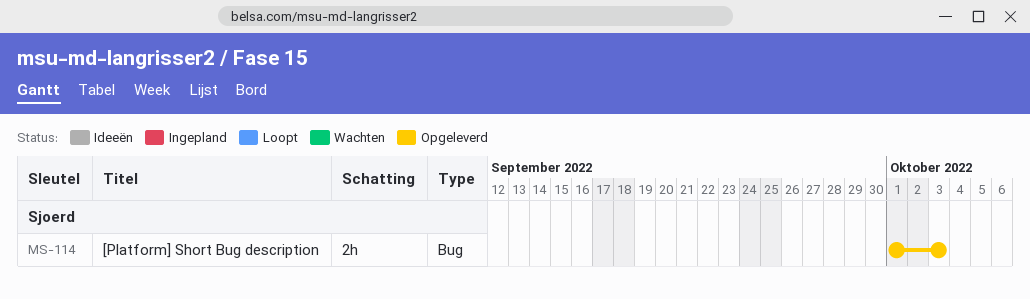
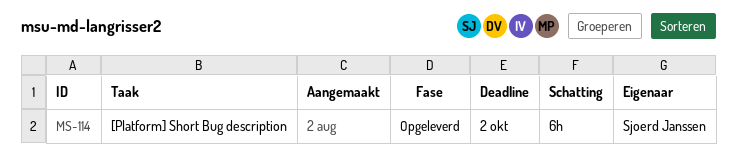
MS-114, estimate: 2h -> 6h
MS-114, due: Oct 3 -> Oct 2

